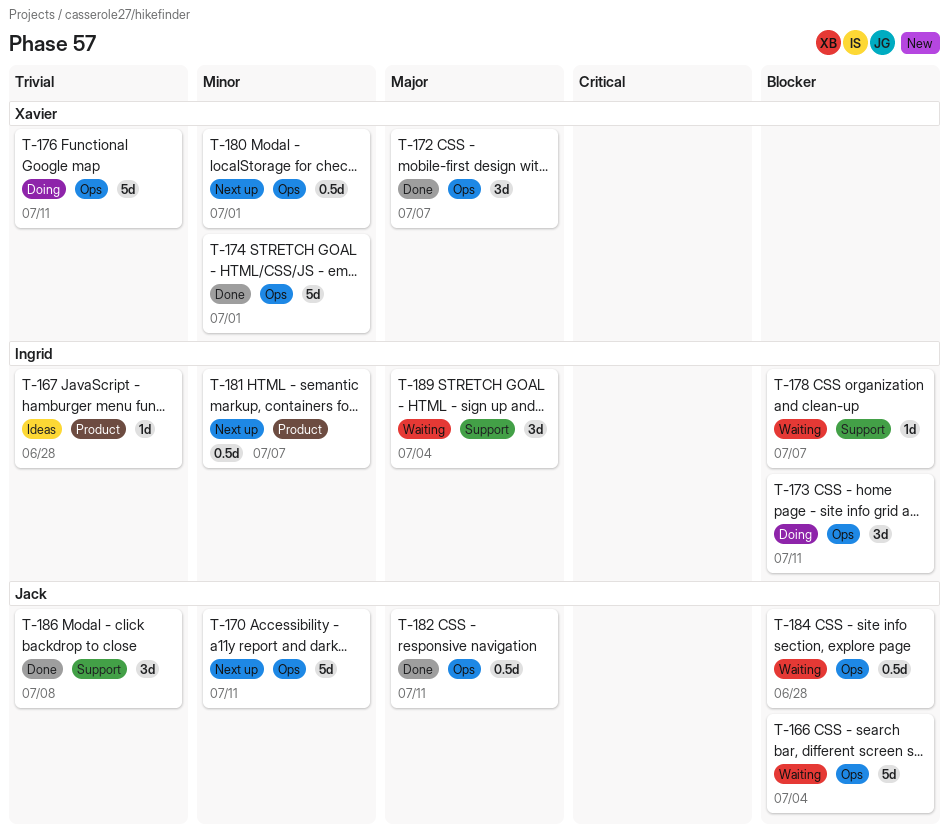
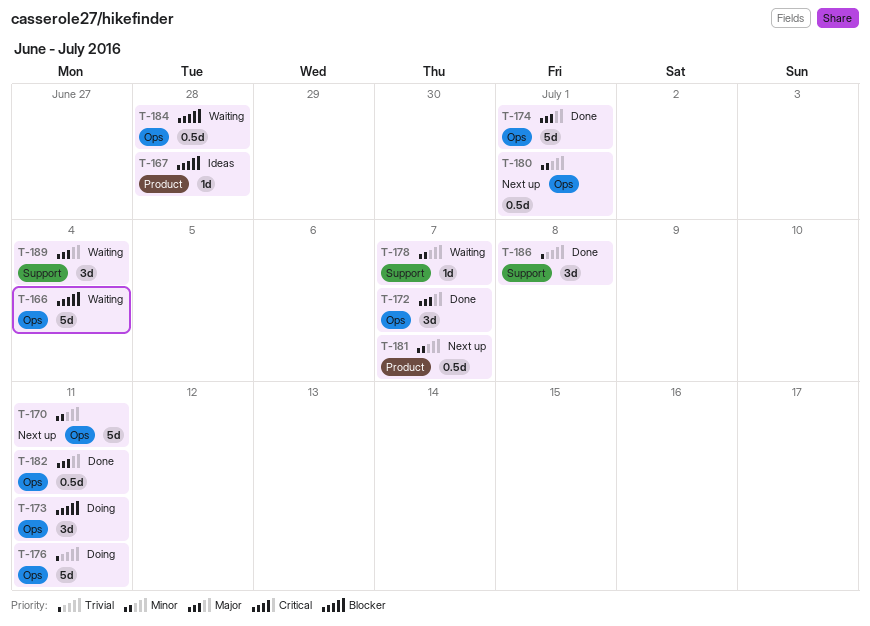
T-167, priority: Trivial -> Blocker
T-174, priority: Minor -> Major
T-178, priority: Blocker -> Minor

